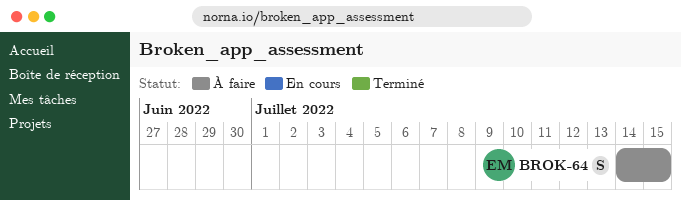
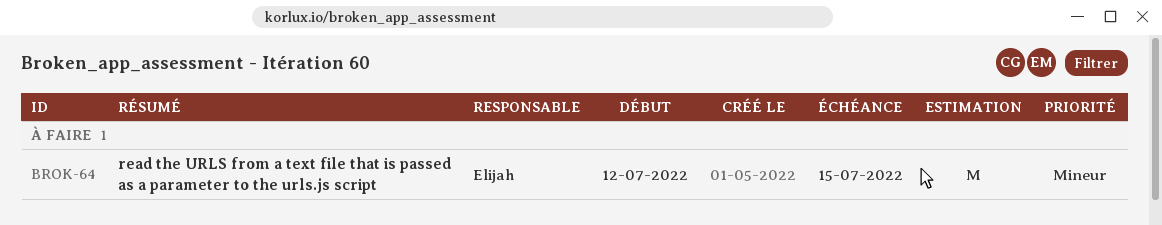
BROK-64, estimate: S -> M
BROK-64, start: Jul 14 -> Jul 12

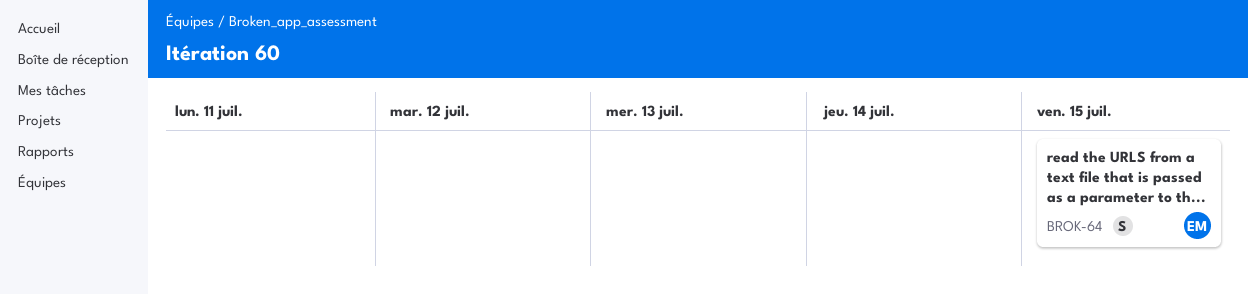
BROK-64, estimate: M -> S

